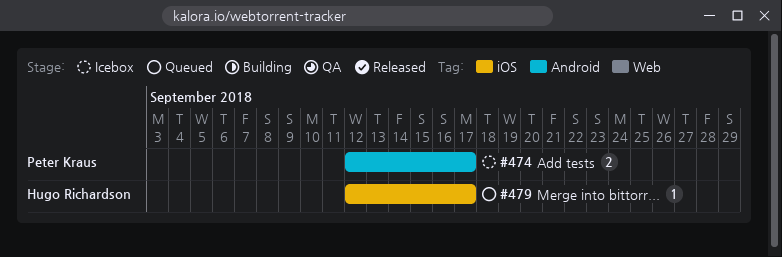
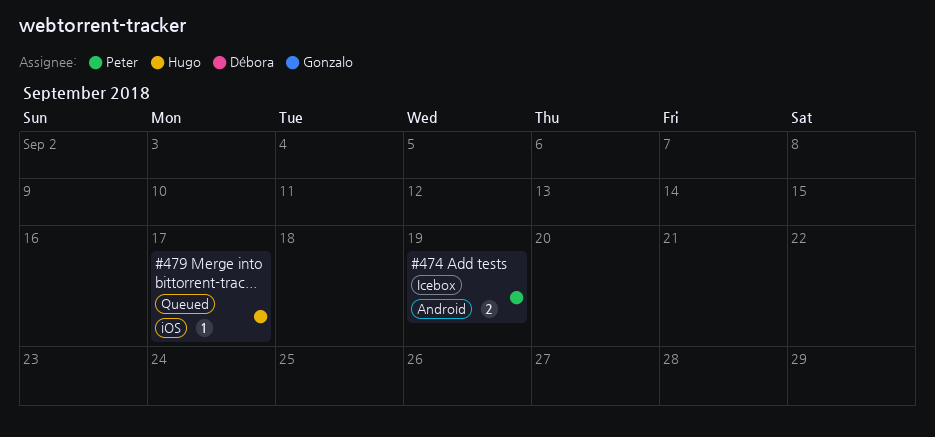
#474, due: Sep 17 -> Sep 19

